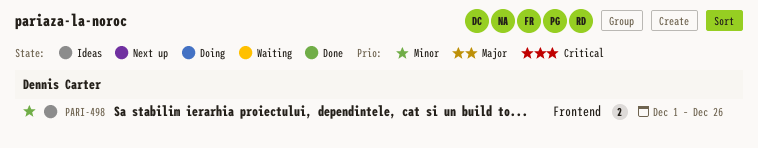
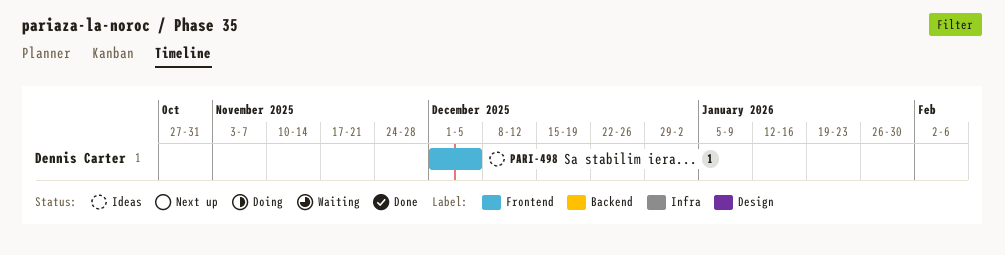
PARI-498, estimate: 2 -> 1
PARI-498, due: Dec 26 -> Dec 5

